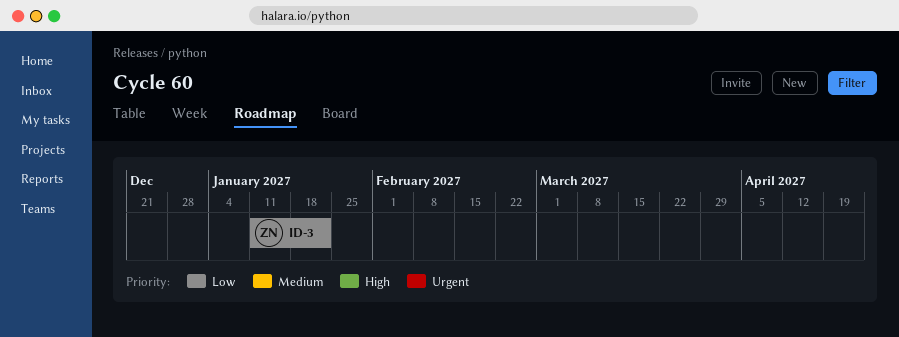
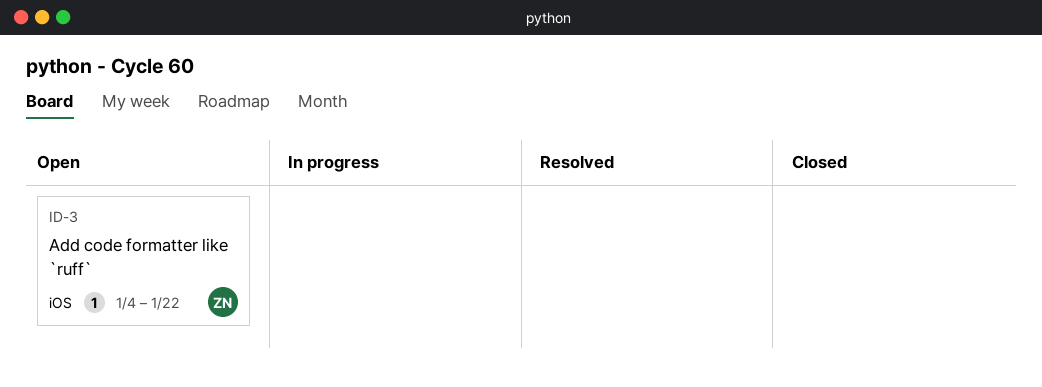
ID-3, start: Jan 11 -> Jan 4

